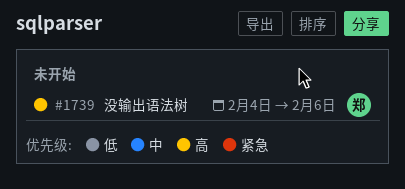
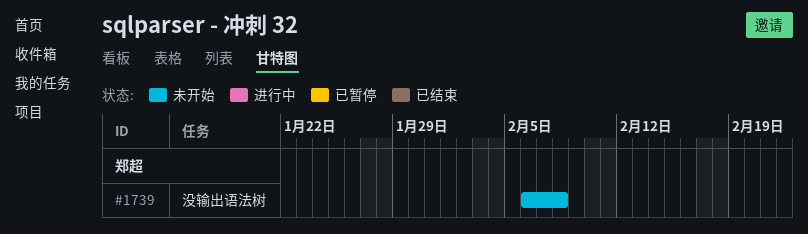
#1739, start: Feb 4 -> Feb 6
#1739, due: Feb 6 -> Feb 8

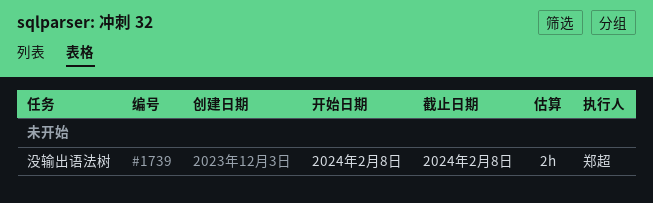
#1739, start: Feb 6 -> Feb 8

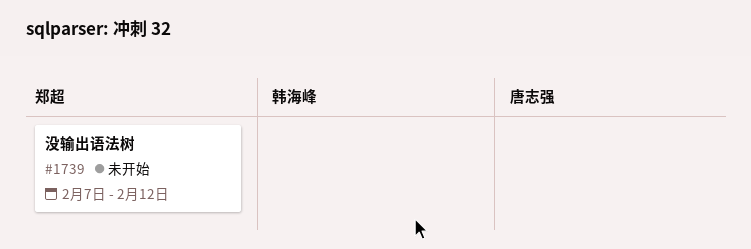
#1739, start: Feb 8 -> Feb 7
#1739, due: Feb 8 -> Feb 12

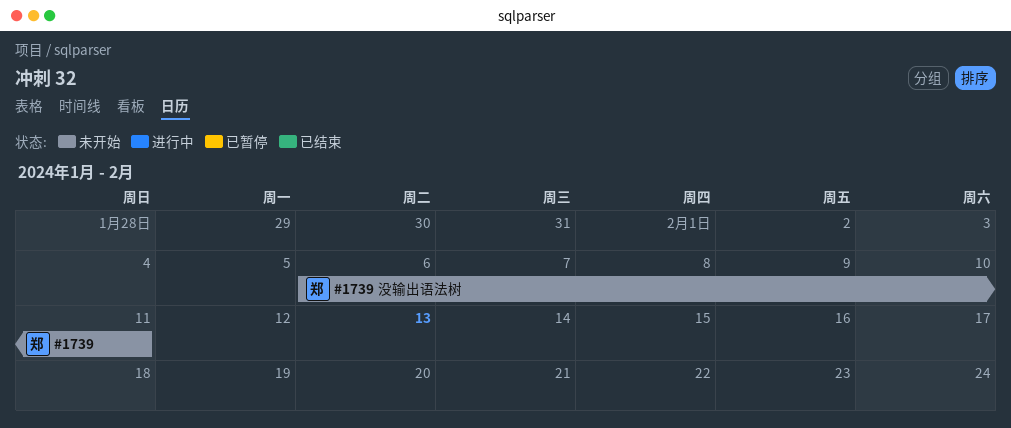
#1739, start: Feb 7 -> Feb 6
#1739, due: Feb 12 -> Feb 11

